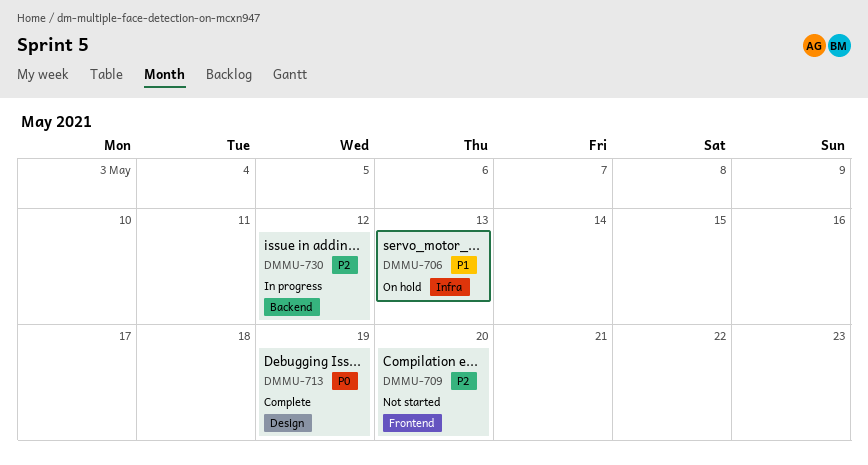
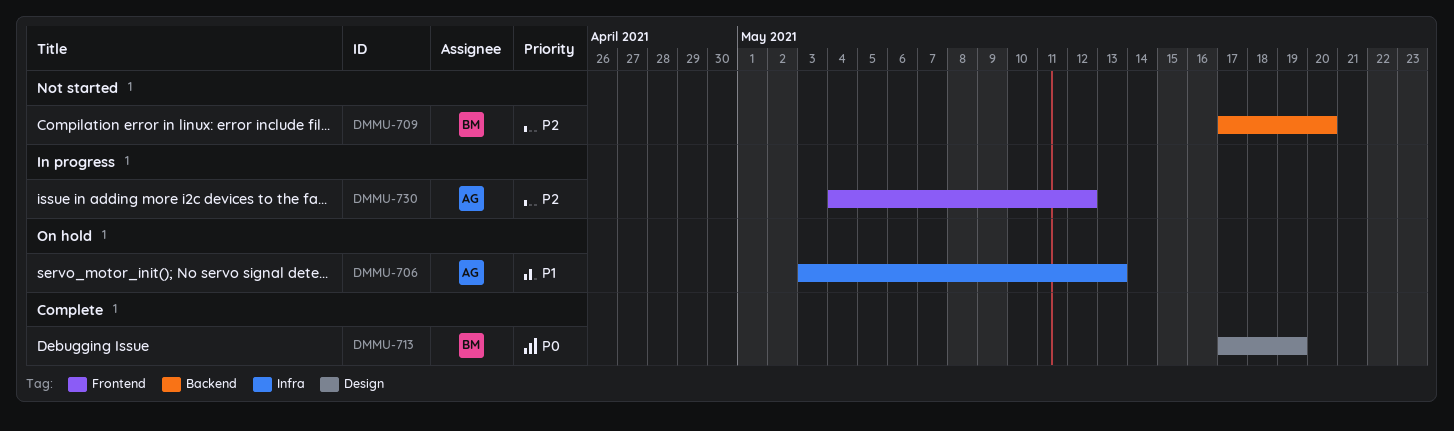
DMMU-709, label: Frontend -> Backend
DMMU-730, label: Backend -> Frontend

